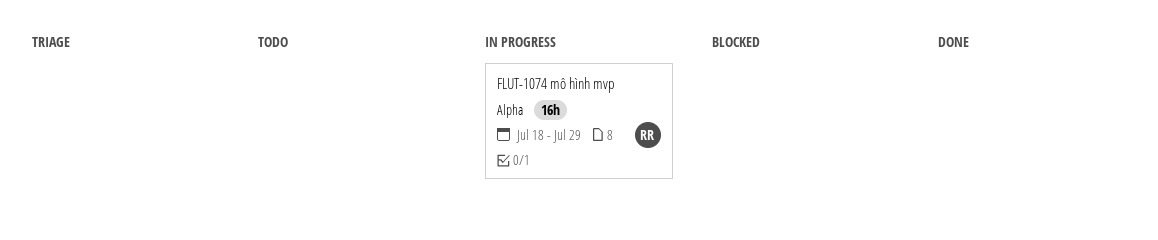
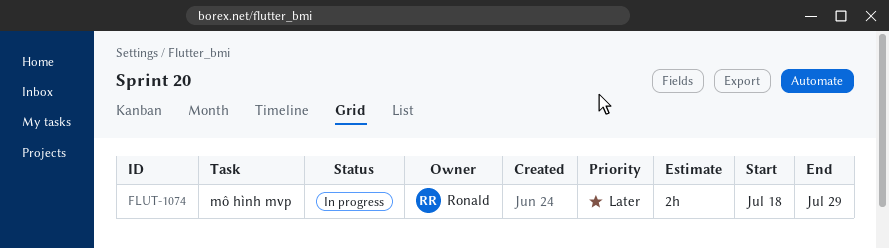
FLUT-1074, estimate: 16h -> 2h

